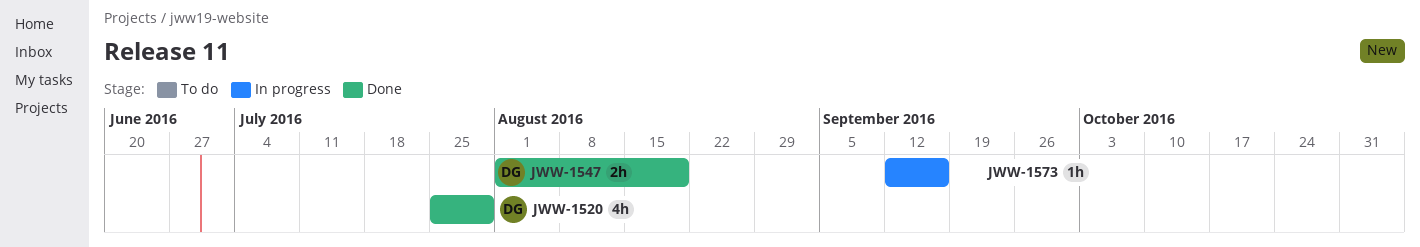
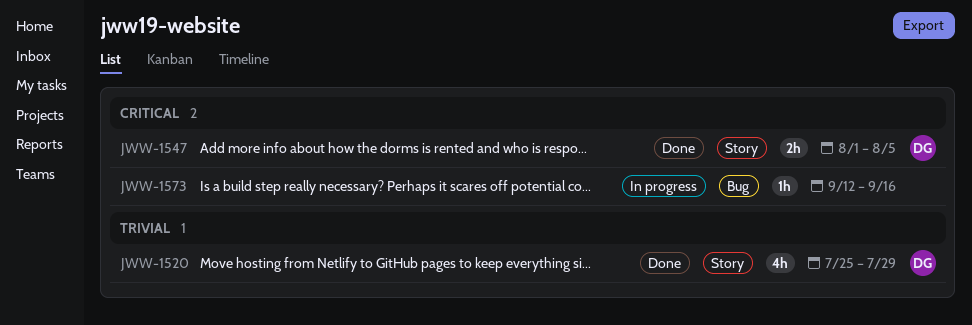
JWW-1547, due: Aug 19 -> Aug 5

